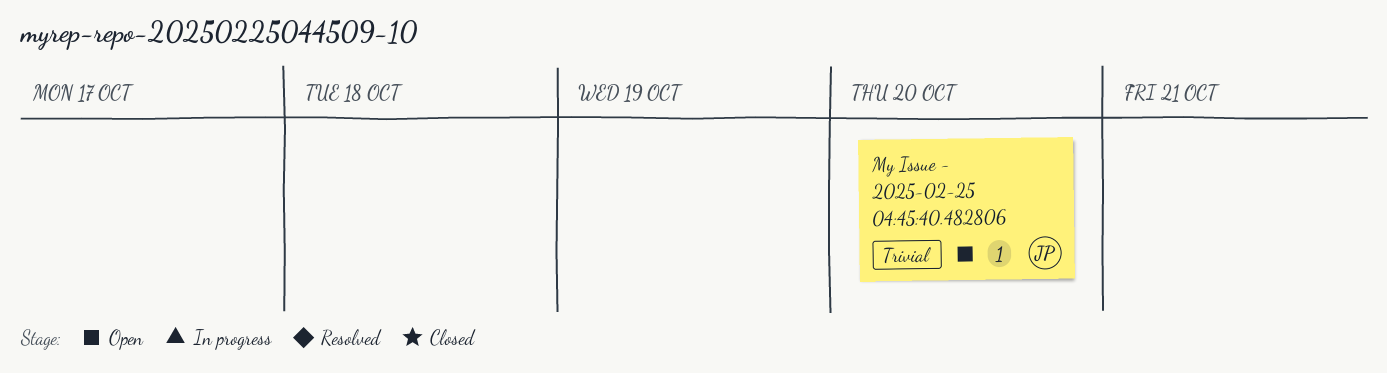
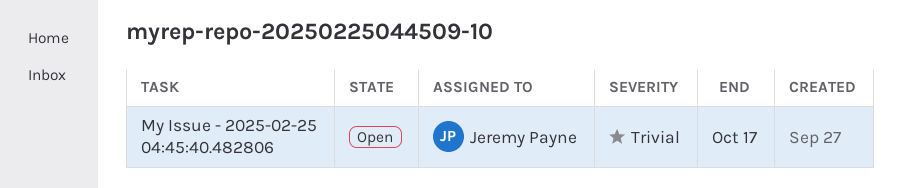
My Issue - 2025-02-25 04:45:40.482806, due: Oct 20 -> Oct 17

